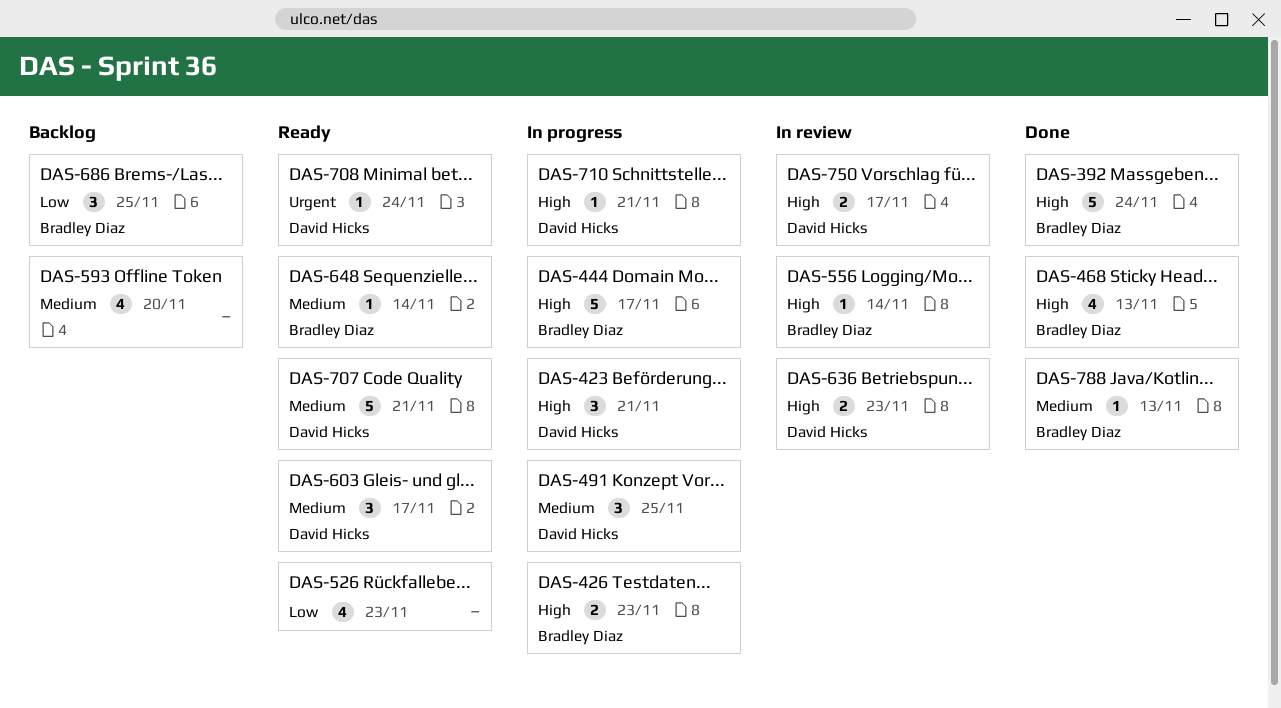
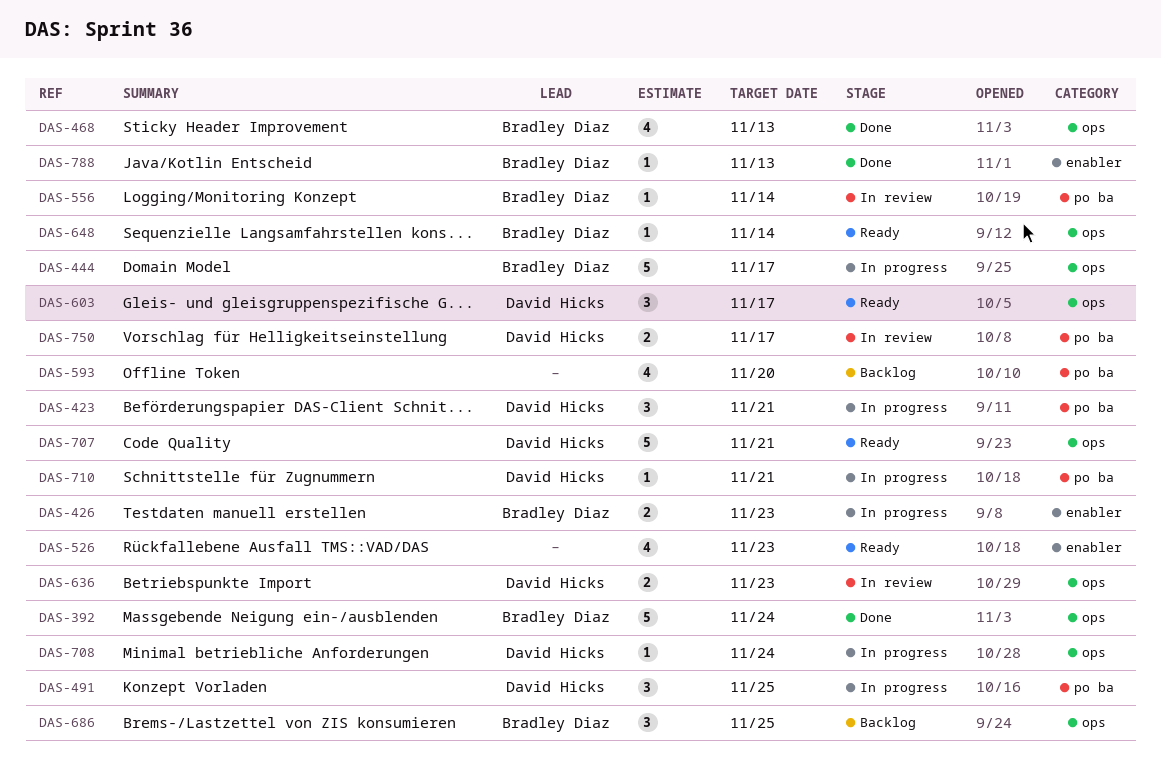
DAS-708, status: Ready -> In progress

